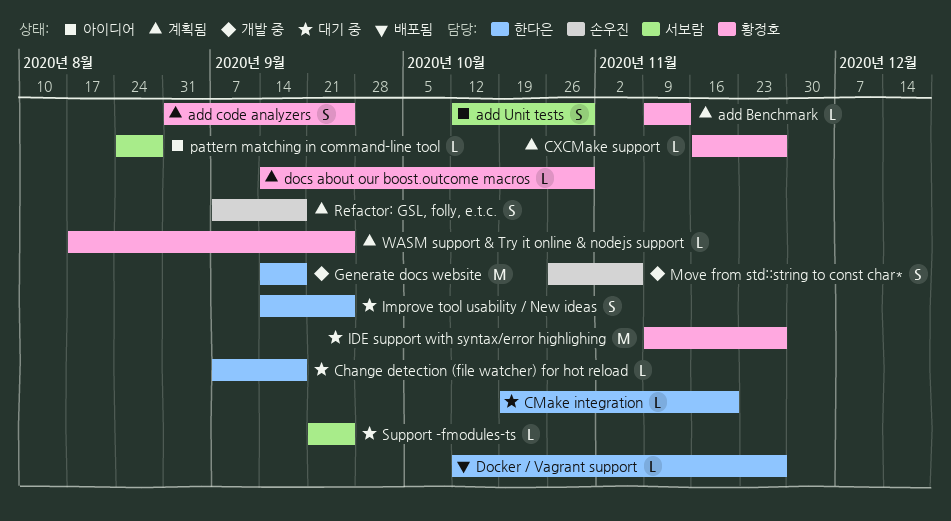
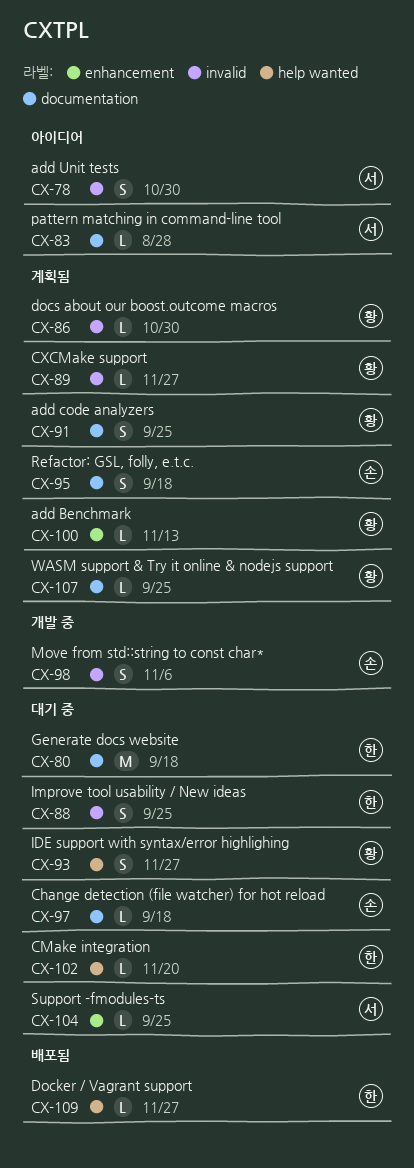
Change detection (file watcher) for hot reload, owner: 한다은 -> 손우진
Generate docs website, status: 개발 중 -> 대기 중
IDE support with syntax/error highlighing, estimate: M -> S

